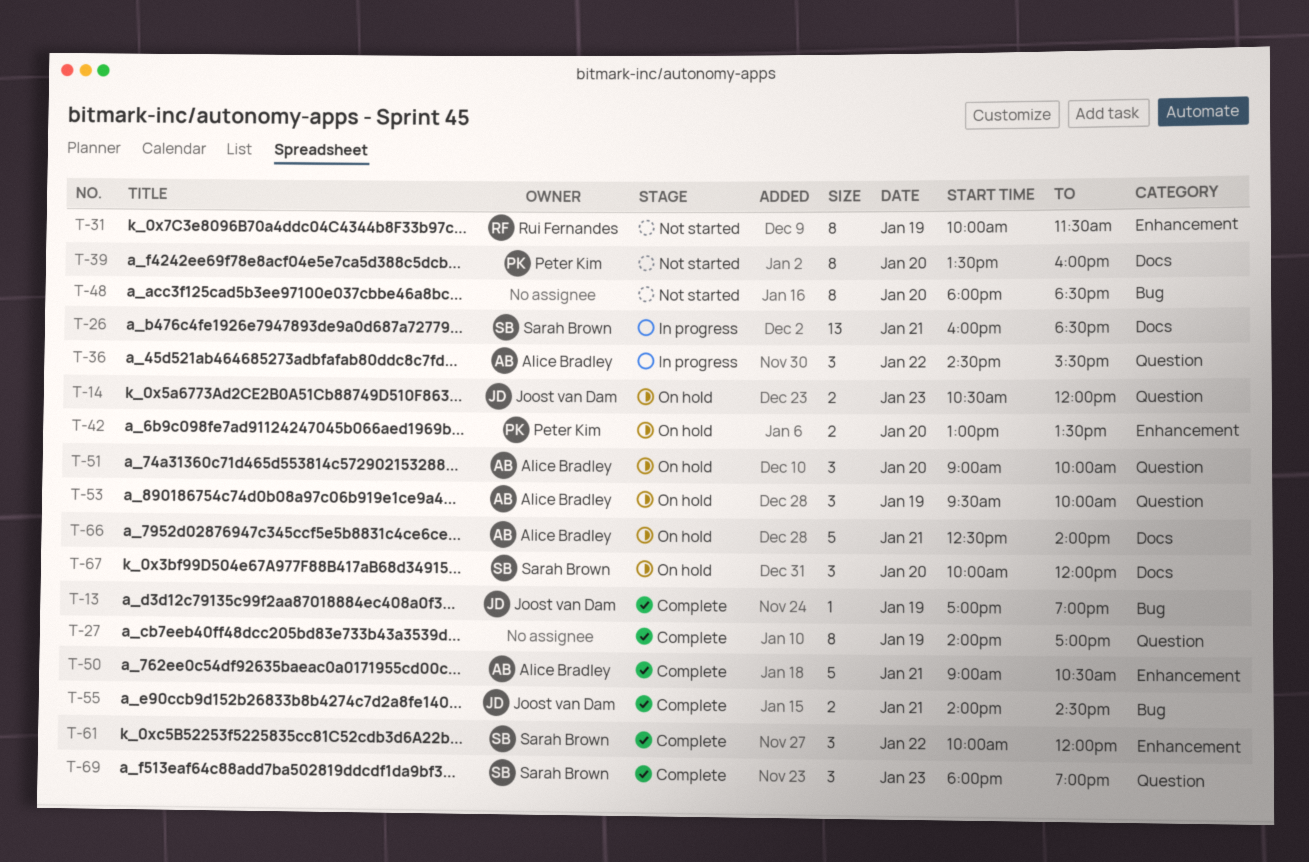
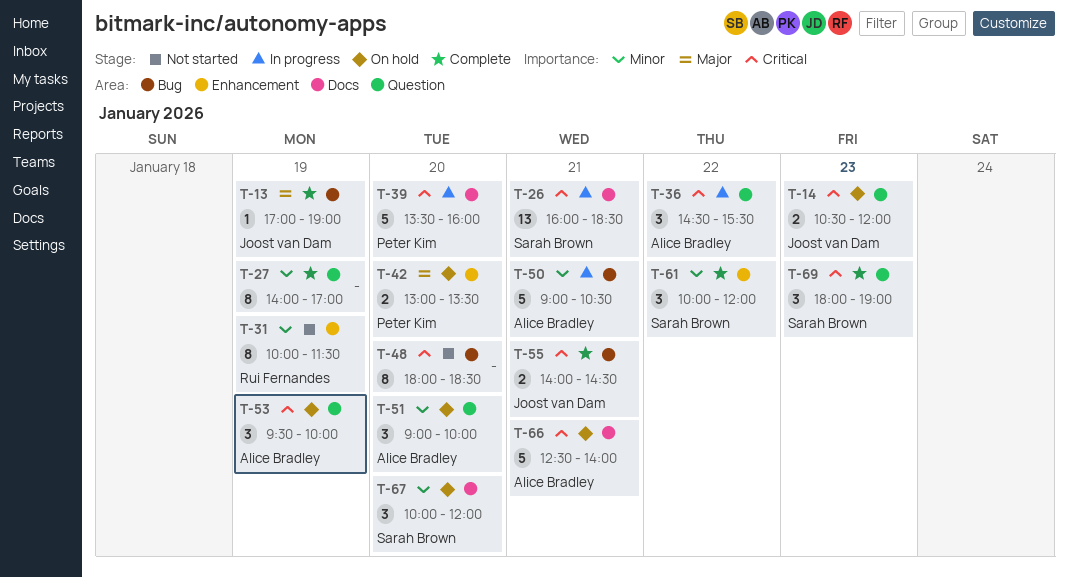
T-39, status: Not started -> In progress
T-39, estimate: 8 -> 5
T-50, status: Complete -> In progress
T-50, label: Enhancement -> Bug

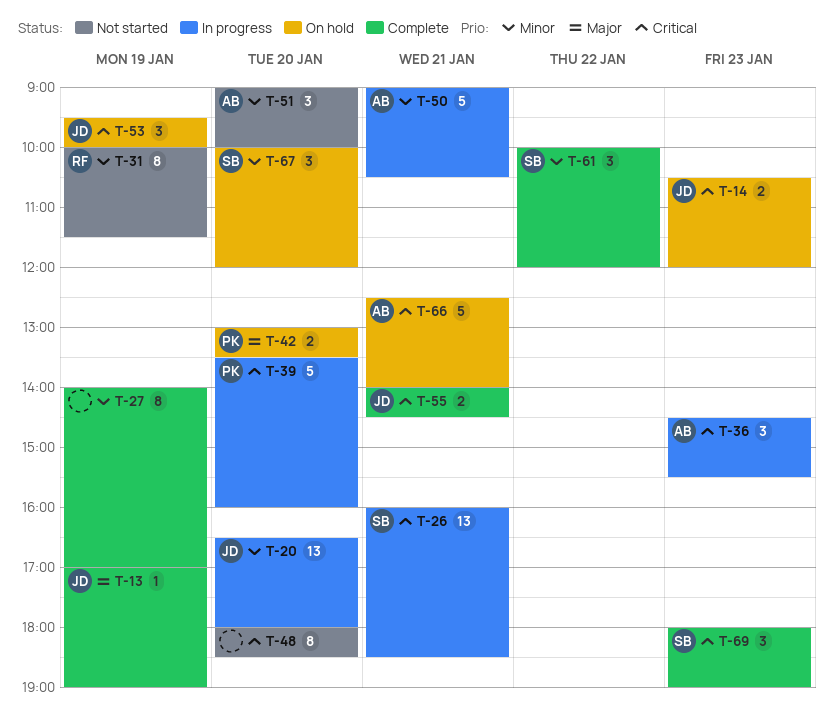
T-20: none -> present
T-36, day: Jan 22 -> Jan 23
T-51, status: On hold -> Not started
T-53, owner: Alice Bradley -> Joost van Dam

